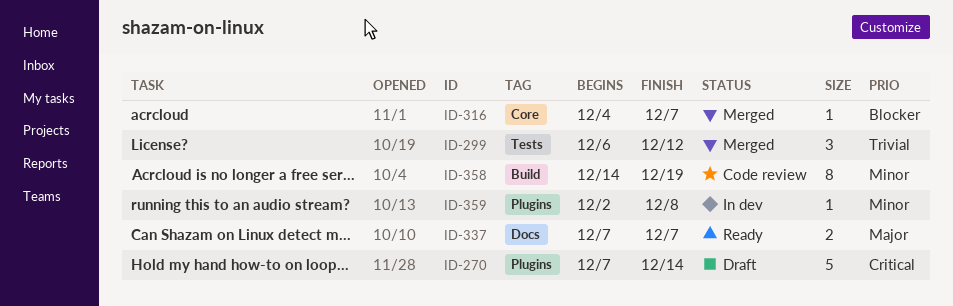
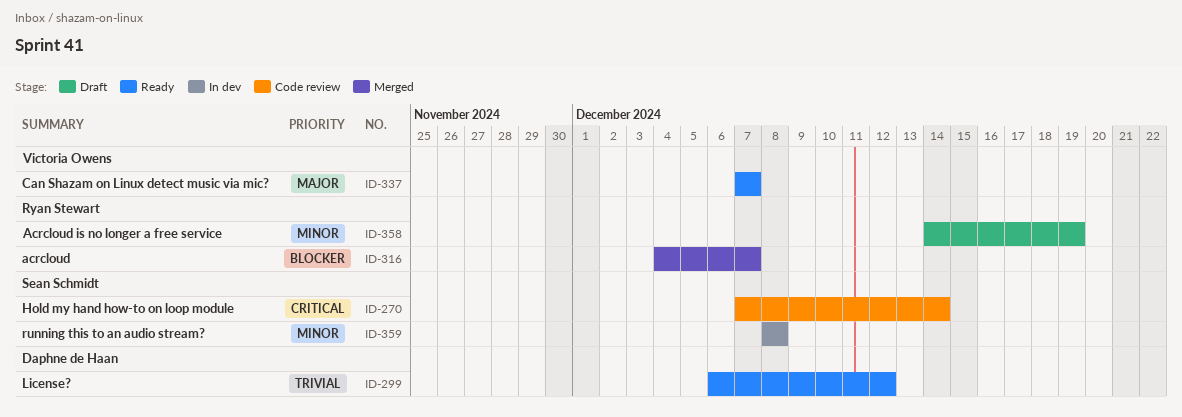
ID-270, status: Draft -> Code review
ID-299, status: Merged -> Ready
ID-358, status: Code review -> Draft
ID-359, start: Dec 2 -> Dec 8

